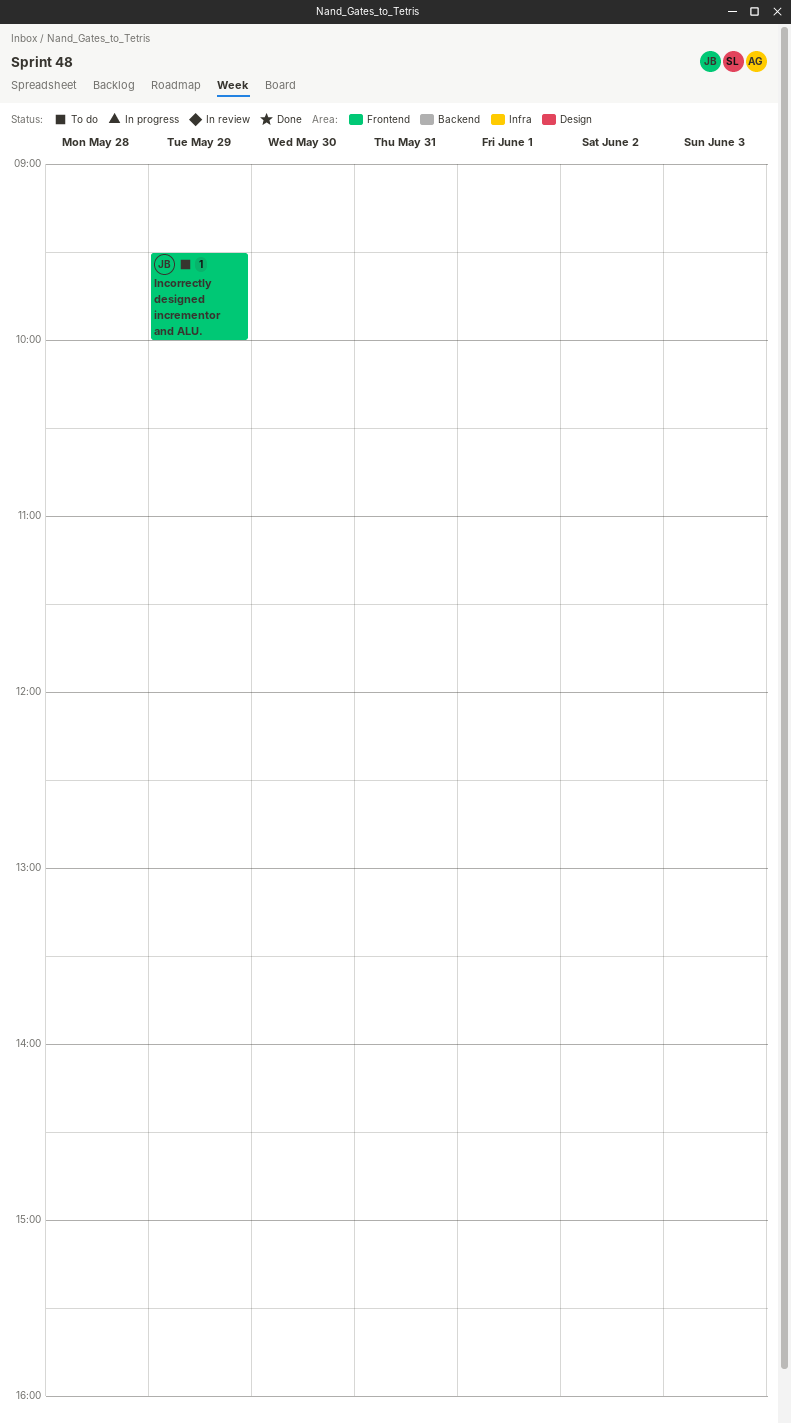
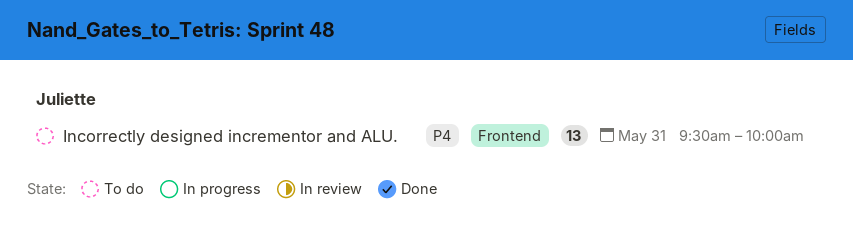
Incorrectly designed incrementor and ALU., estimate: 1 -> 13
Incorrectly designed incrementor and ALU., day: May 29 -> May 31

